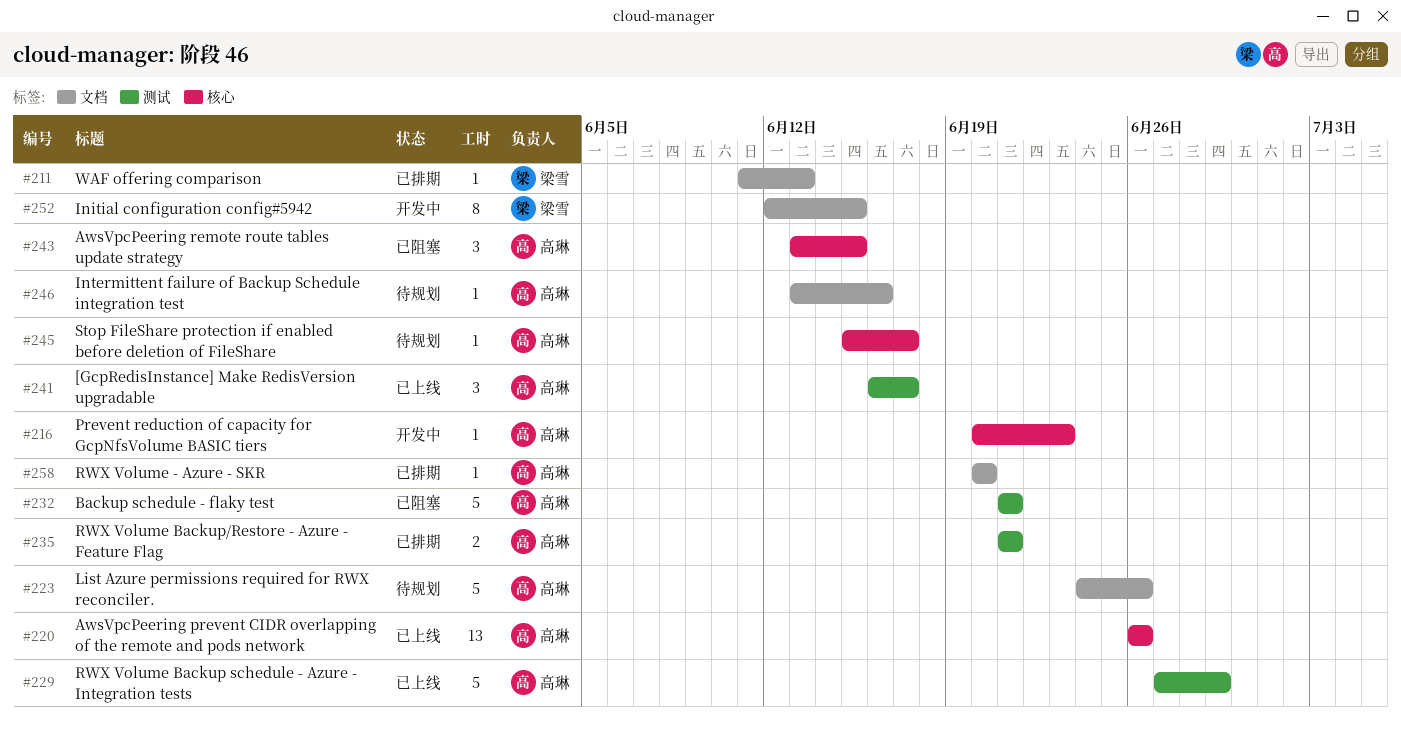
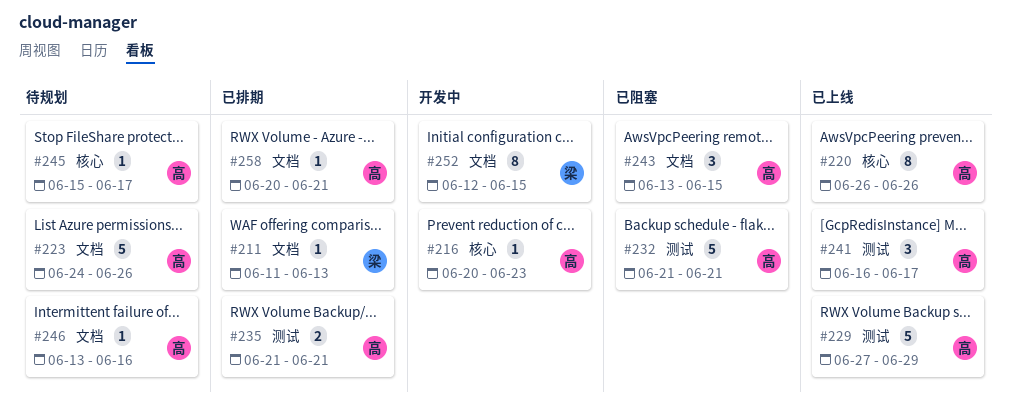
#220, estimate: 13 -> 8
#243, label: 核心 -> 文档
#258, due: Jun 20 -> Jun 21

